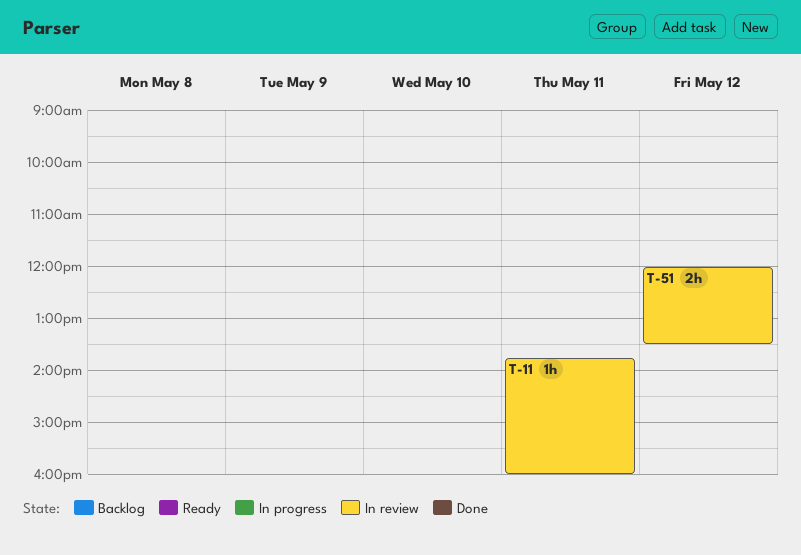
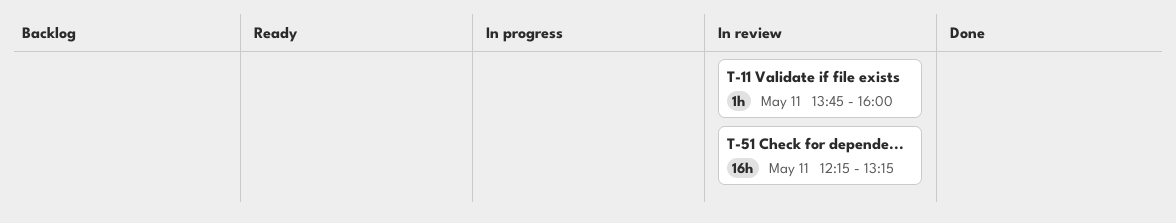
T-51, estimate: 2h -> 16h
T-51, day: May 12 -> May 11
T-51, begins: 12:00 -> 12:15
T-51, ends: 13:30 -> 13:15

